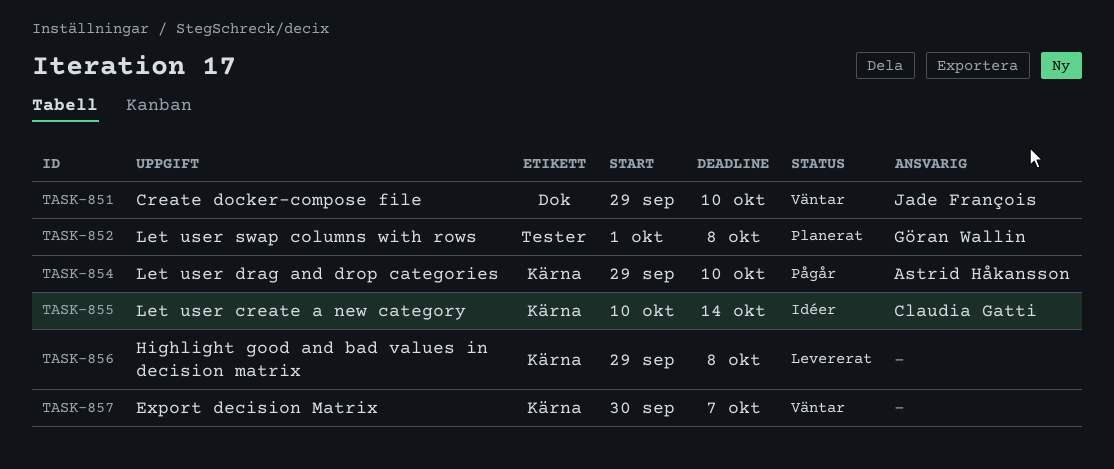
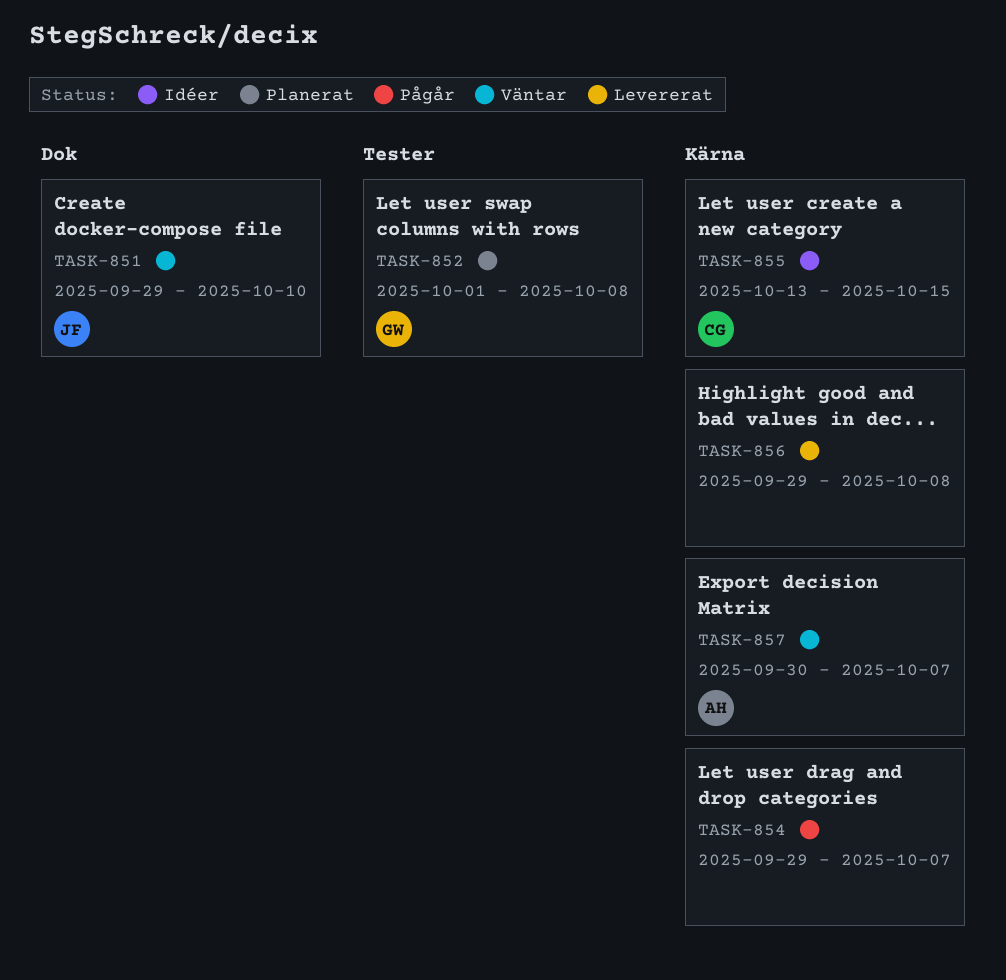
TASK-854, owner: Astrid Håkansson -> none
TASK-854, due: Oct 10 -> Oct 7
TASK-855, start: Oct 10 -> Oct 13
TASK-855, due: Oct 14 -> Oct 15
TASK-857, owner: none -> Astrid Håkansson

